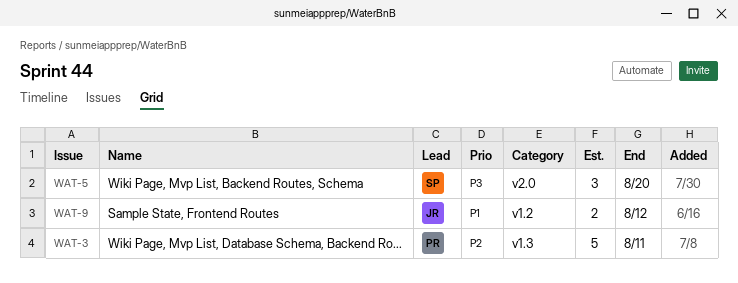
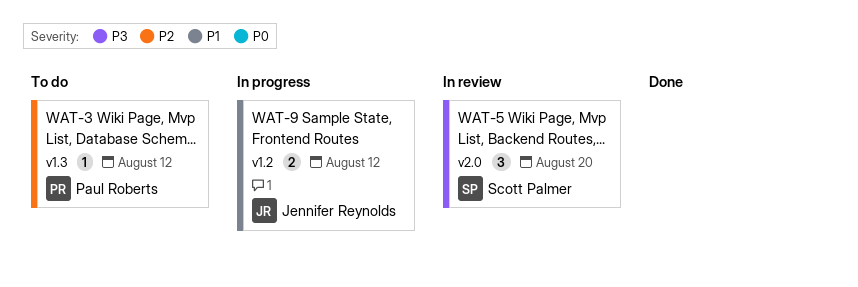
WAT-3, estimate: 5 -> 1
WAT-3, due: Aug 11 -> Aug 12

